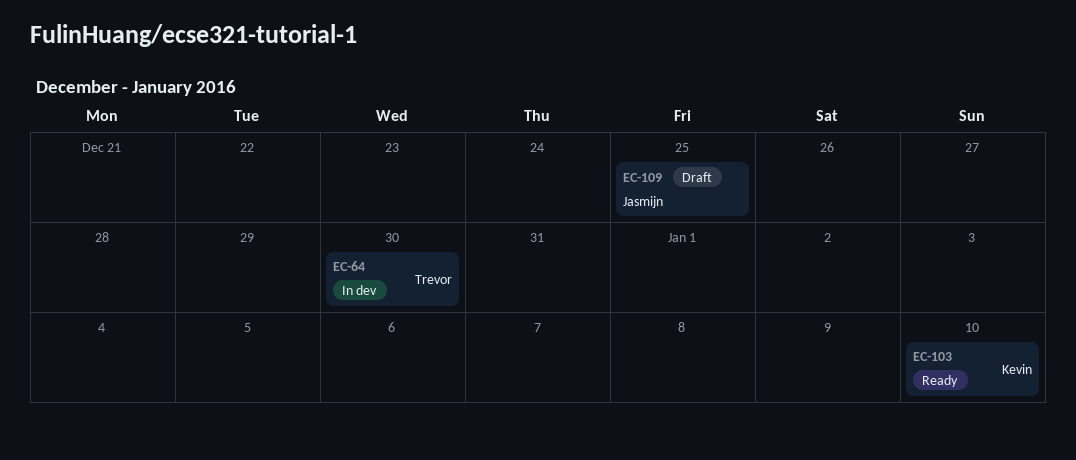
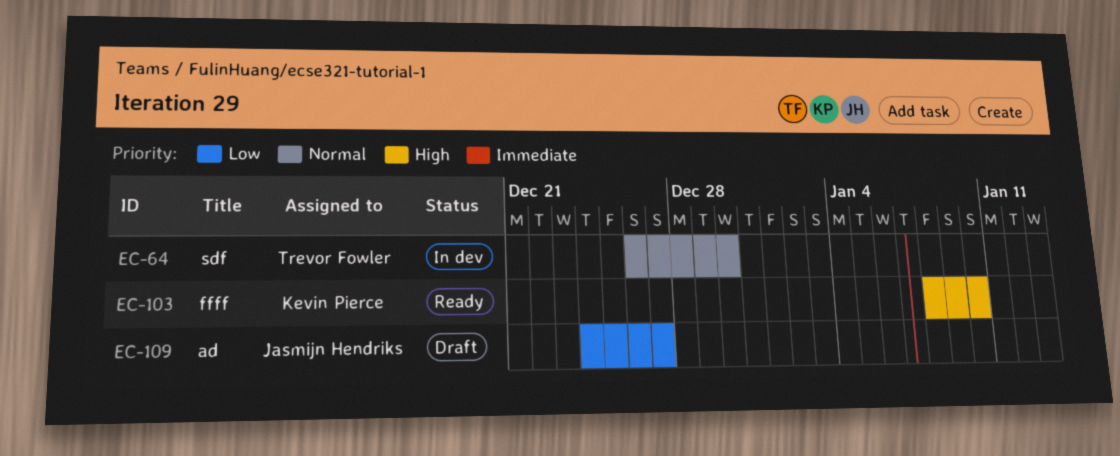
EC-109, due: Dec 25 -> Dec 27

